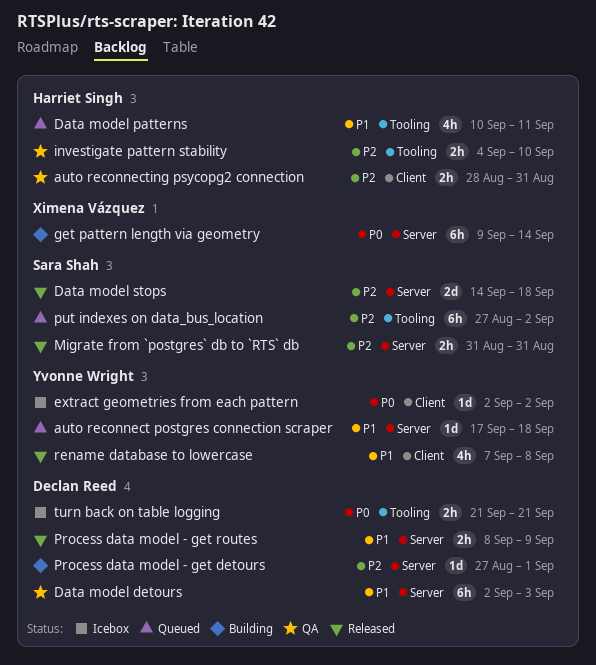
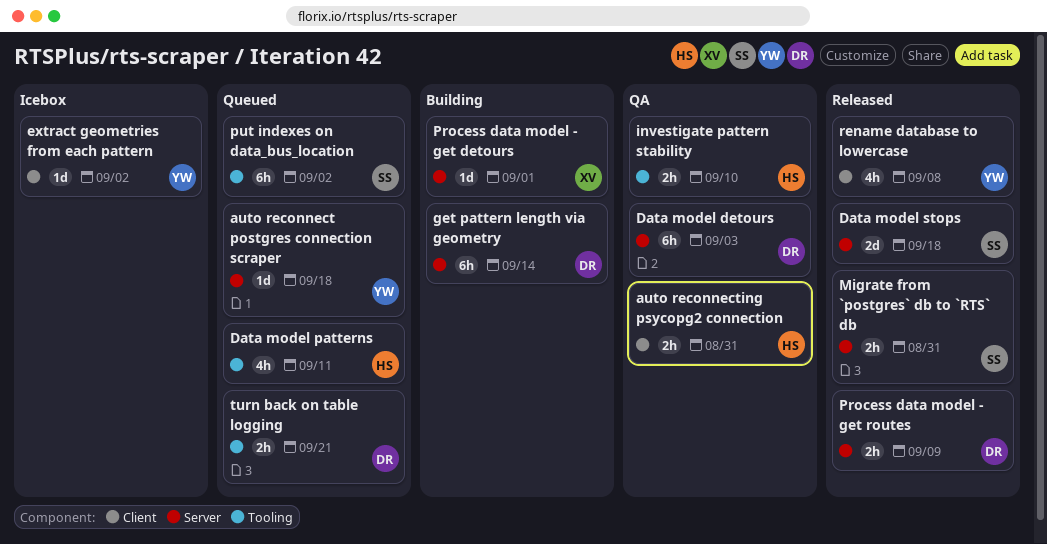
get pattern length via geometry, owner: Ximena Vázquez -> Declan Reed
Process data model - get detours, owner: Declan Reed -> Ximena Vázquez
turn back on table logging, status: Icebox -> Queued

